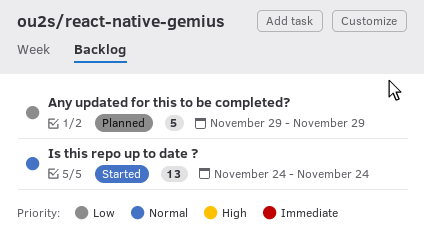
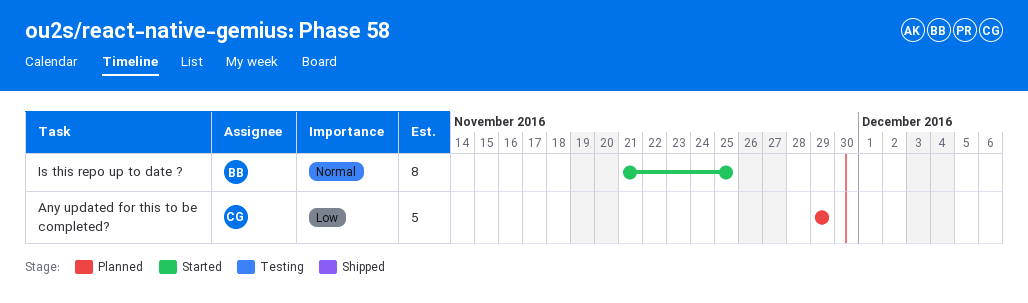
Is this repo up to date ?, estimate: 13 -> 8
Is this repo up to date ?, start: Nov 24 -> Nov 21
Is this repo up to date ?, due: Nov 24 -> Nov 25

